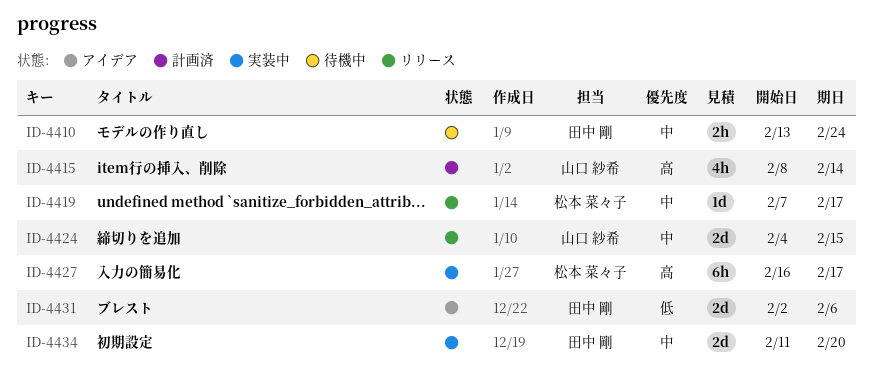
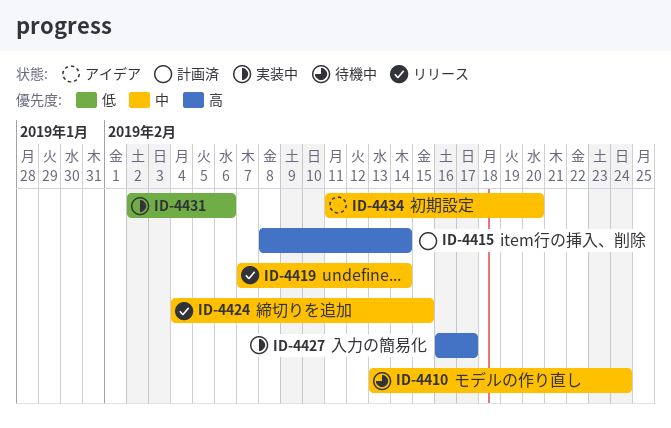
ID-4419, due: Feb 17 -> Feb 14
ID-4431, status: アイデア -> 実装中
ID-4434, status: 実装中 -> アイデア

